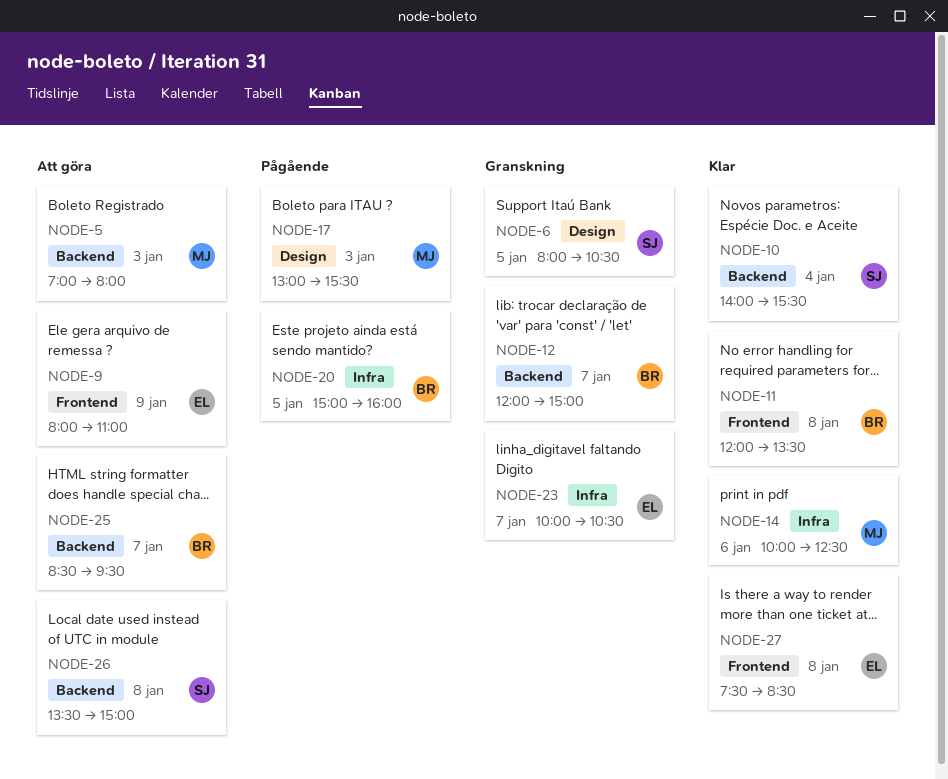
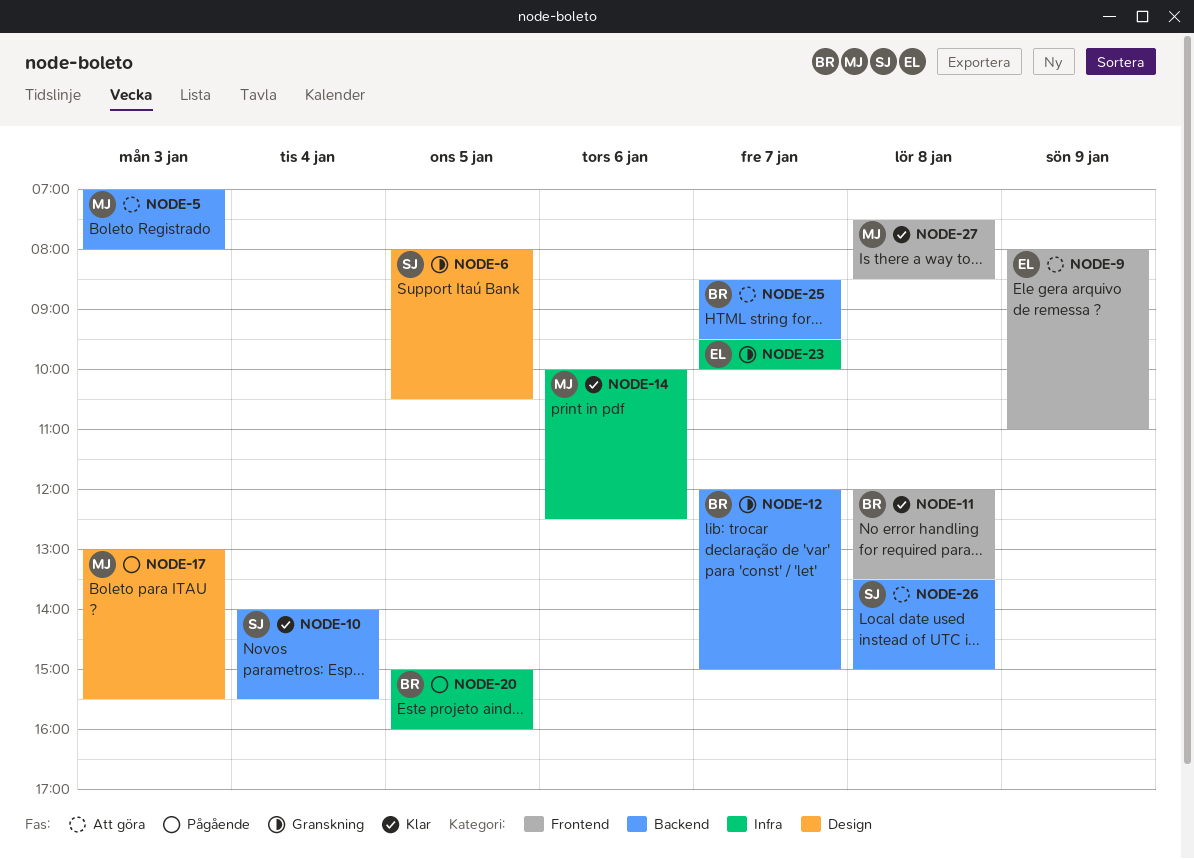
NODE-23, begins: 10:00 -> 09:30
NODE-23, ends: 10:30 -> 10:00
NODE-27, owner: EL -> MJ

